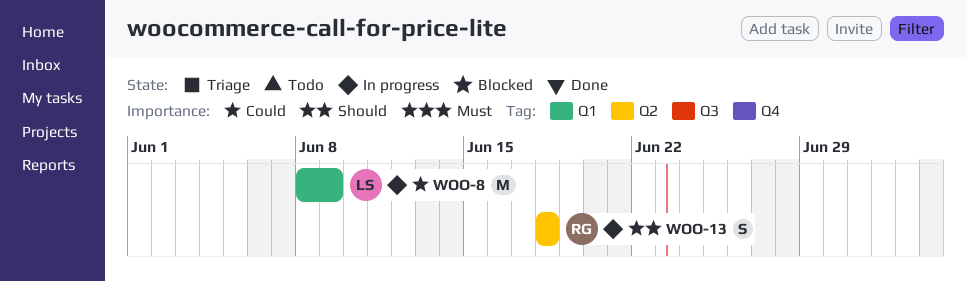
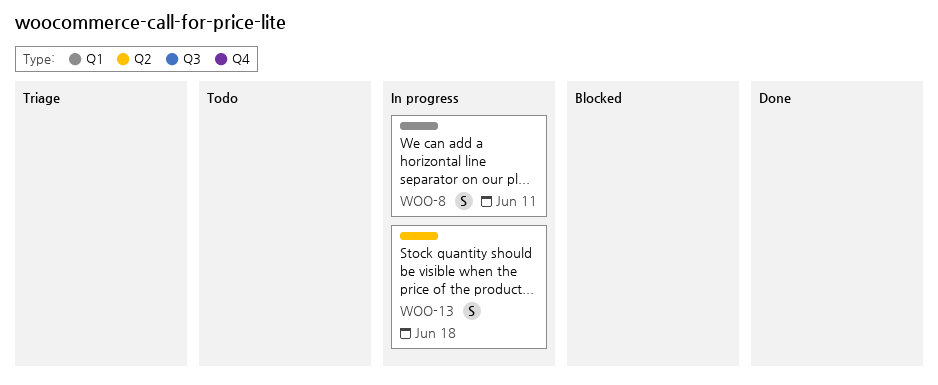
WOO-8, estimate: M -> S
WOO-8, due: Jun 9 -> Jun 11

